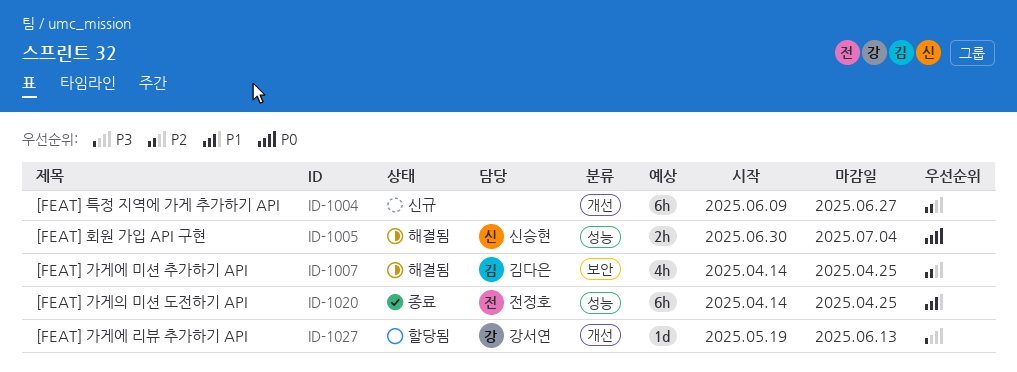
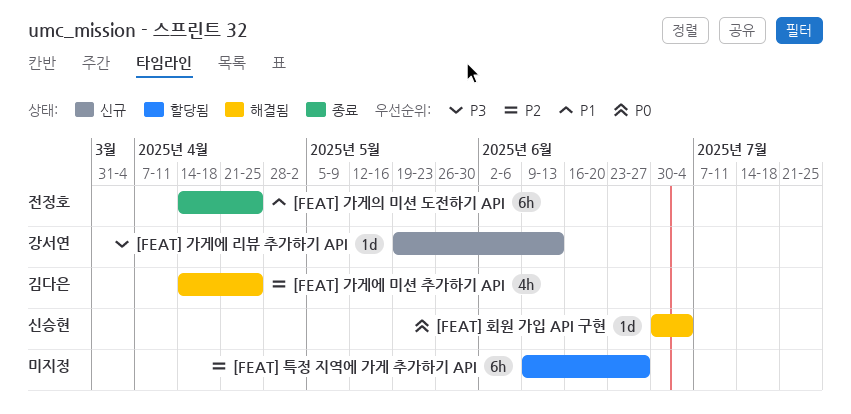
[FEAT] 가게에 리뷰 추가하기 API, status: 할당됨 -> 신규
[FEAT] 특정 지역에 가게 추가하기 API, status: 신규 -> 할당됨
[FEAT] 회원 가입 API 구현, estimate: 2h -> 1d

